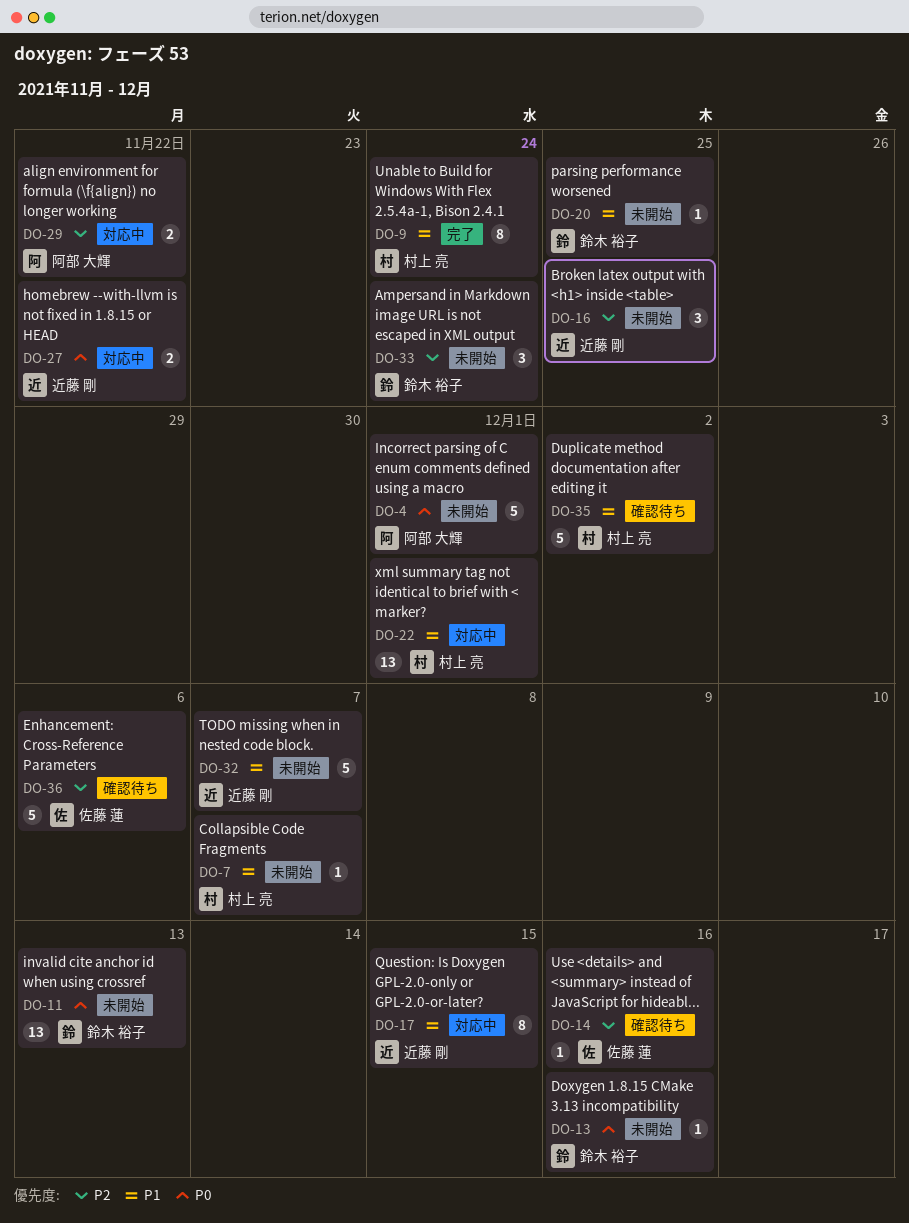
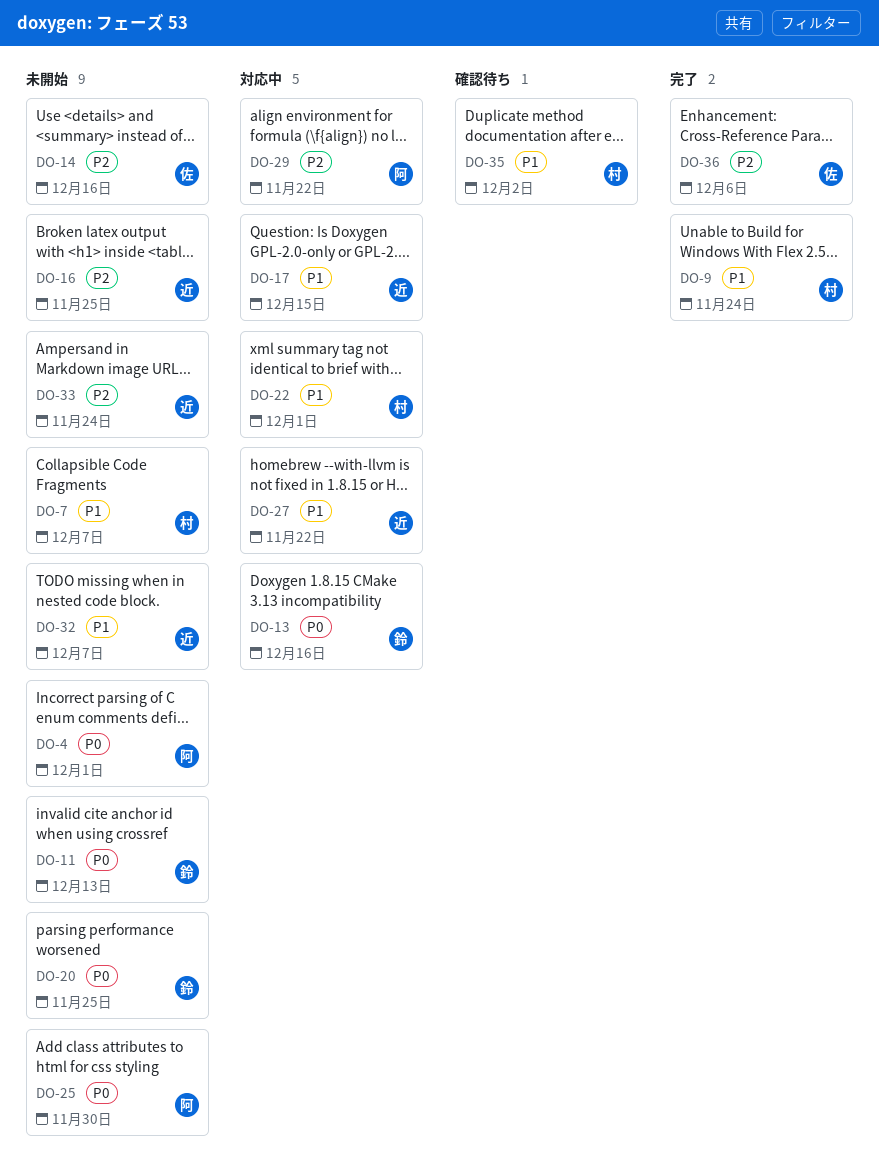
DO-13, status: 未開始 -> 対応中
DO-14, status: 確認待ち -> 未開始
DO-20, priority: P1 -> P0
DO-25: none -> present
DO-27, priority: P0 -> P1
DO-33, owner: 鈴木 裕子 -> 近藤 剛
DO-36, status: 確認待ち -> 完了

